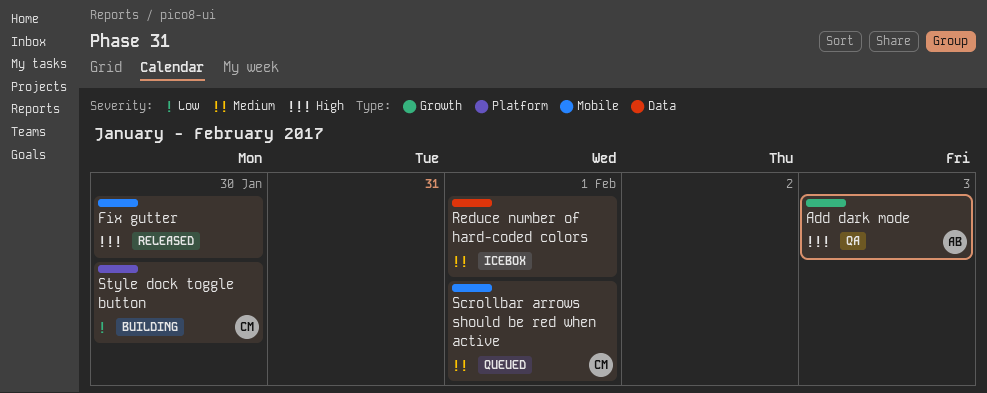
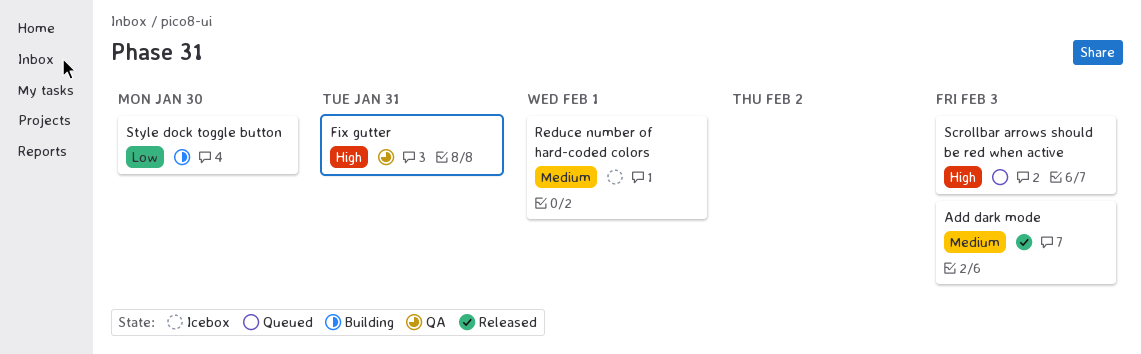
Add dark mode, status: QA -> Released
Add dark mode, priority: High -> Medium
Fix gutter, status: Released -> QA
Fix gutter, due: Jan 30 -> Jan 31
Scrollbar arrows should be red when active, priority: Medium -> High
Scrollbar arrows should be red when active, due: Feb 1 -> Feb 3

